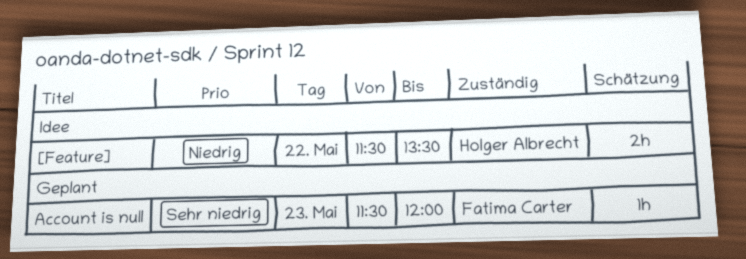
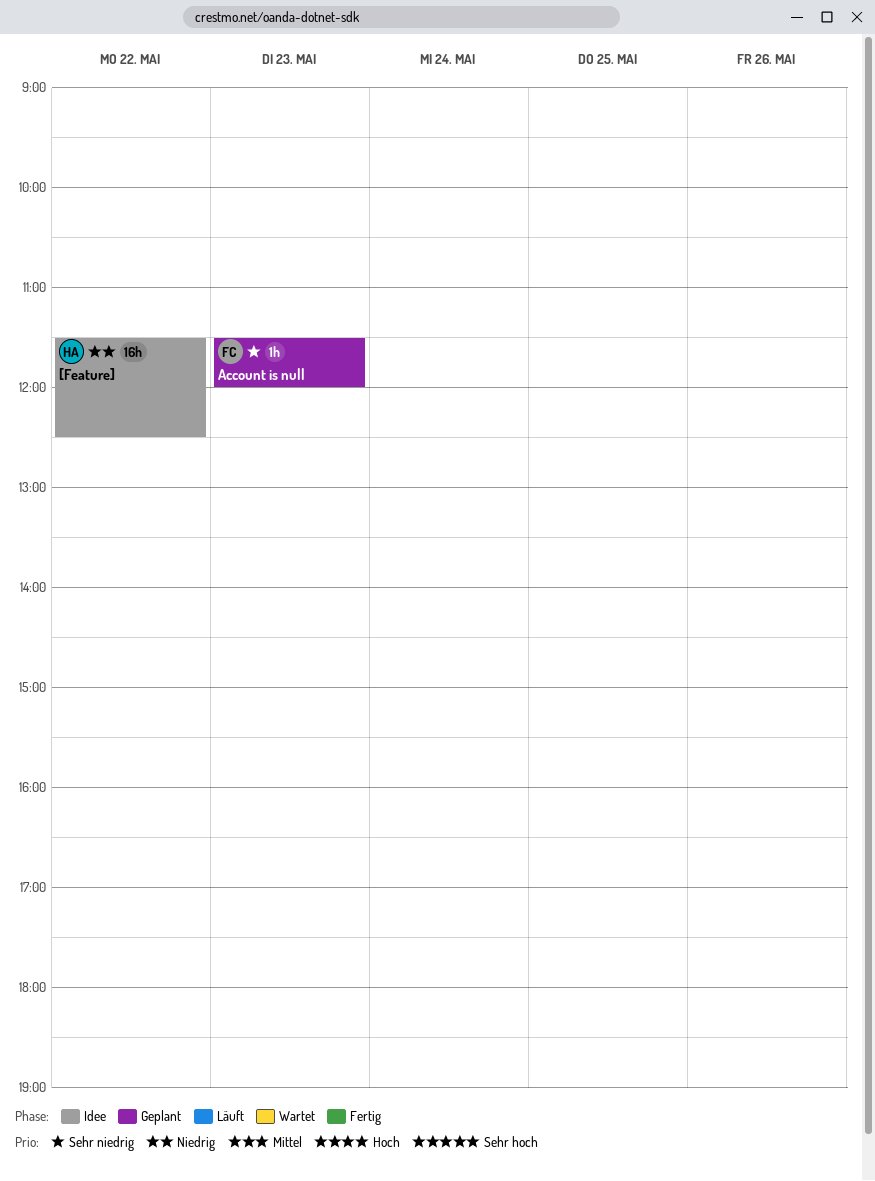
[Feature], estimate: 2h -> 16h
[Feature], ends: 13:30 -> 12:30

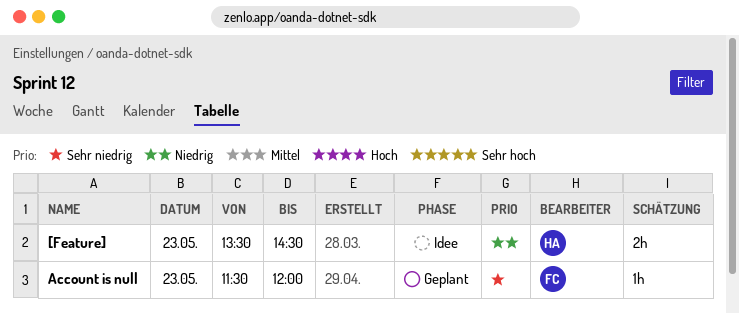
[Feature], estimate: 16h -> 2h
[Feature], day: May 22 -> May 23
[Feature], begins: 11:30 -> 13:30
[Feature], ends: 12:30 -> 14:30

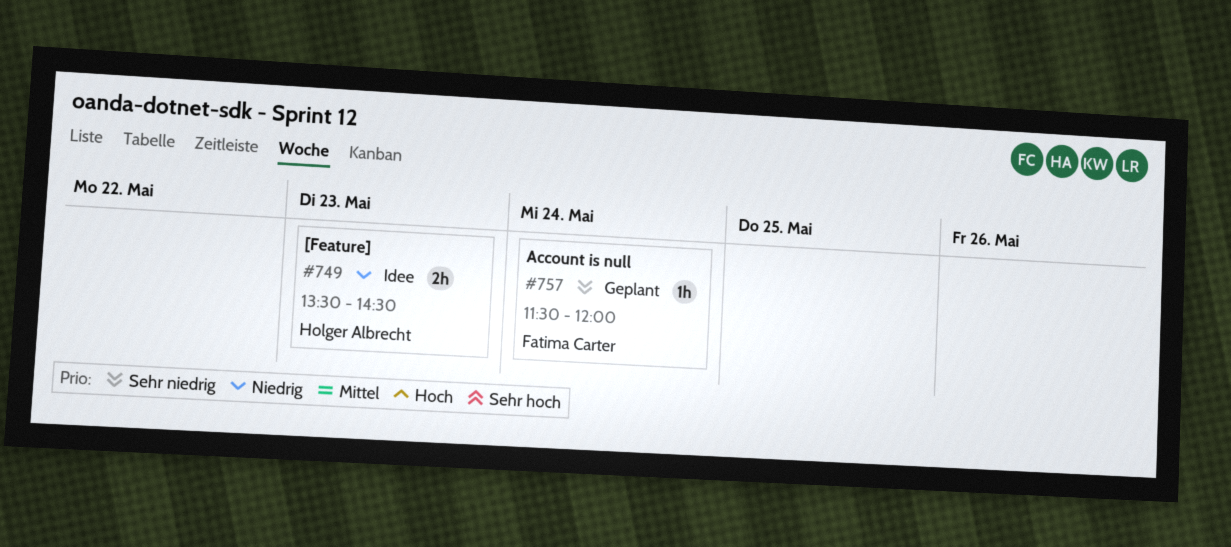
Account is null, day: May 23 -> May 24

